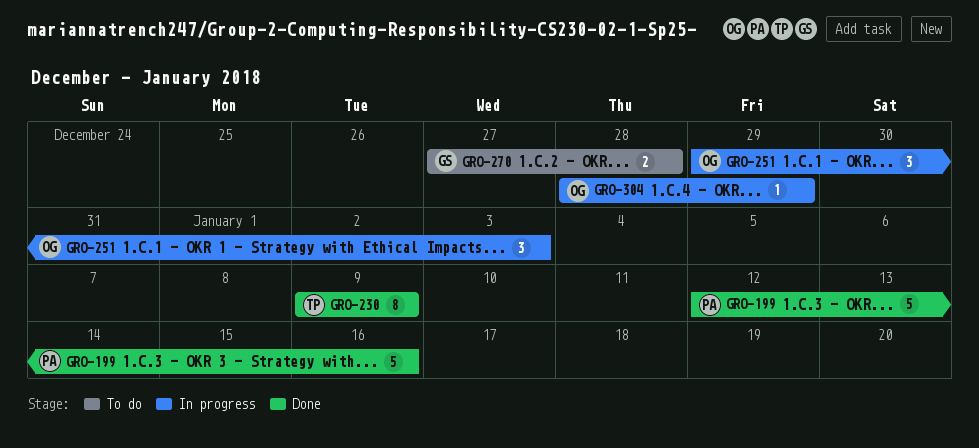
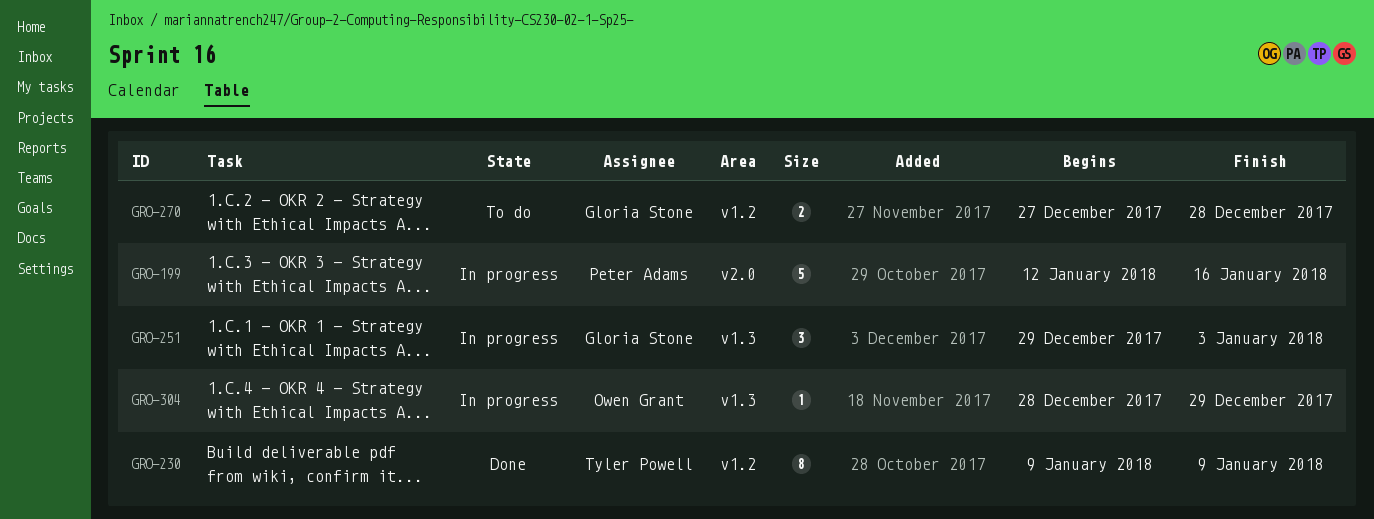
GRO-199, status: Done -> In progress
GRO-251, owner: Owen Grant -> Gloria Stone

